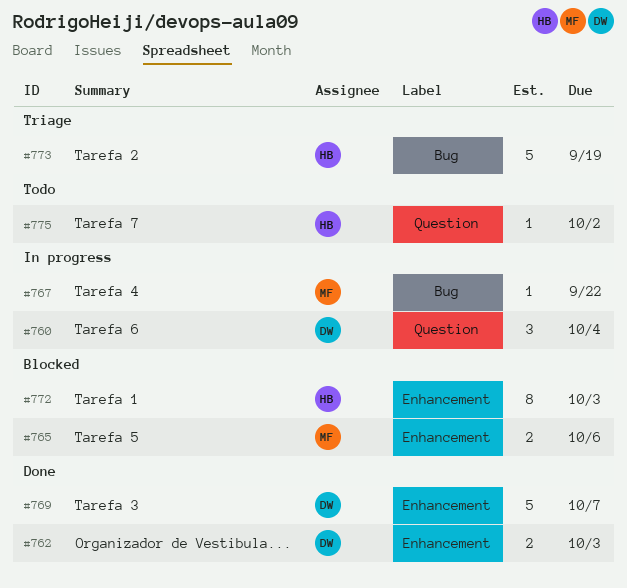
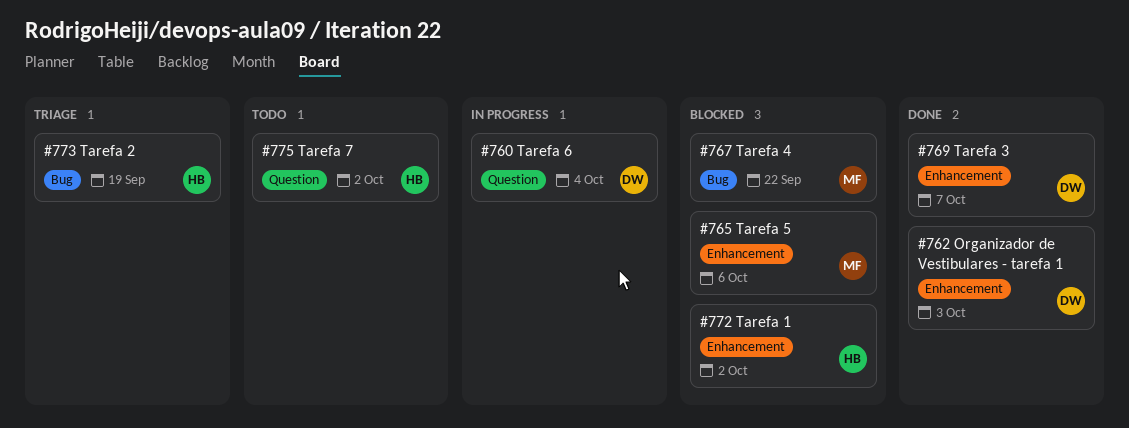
#767, status: In progress -> Blocked
#772, due: Oct 3 -> Oct 2

